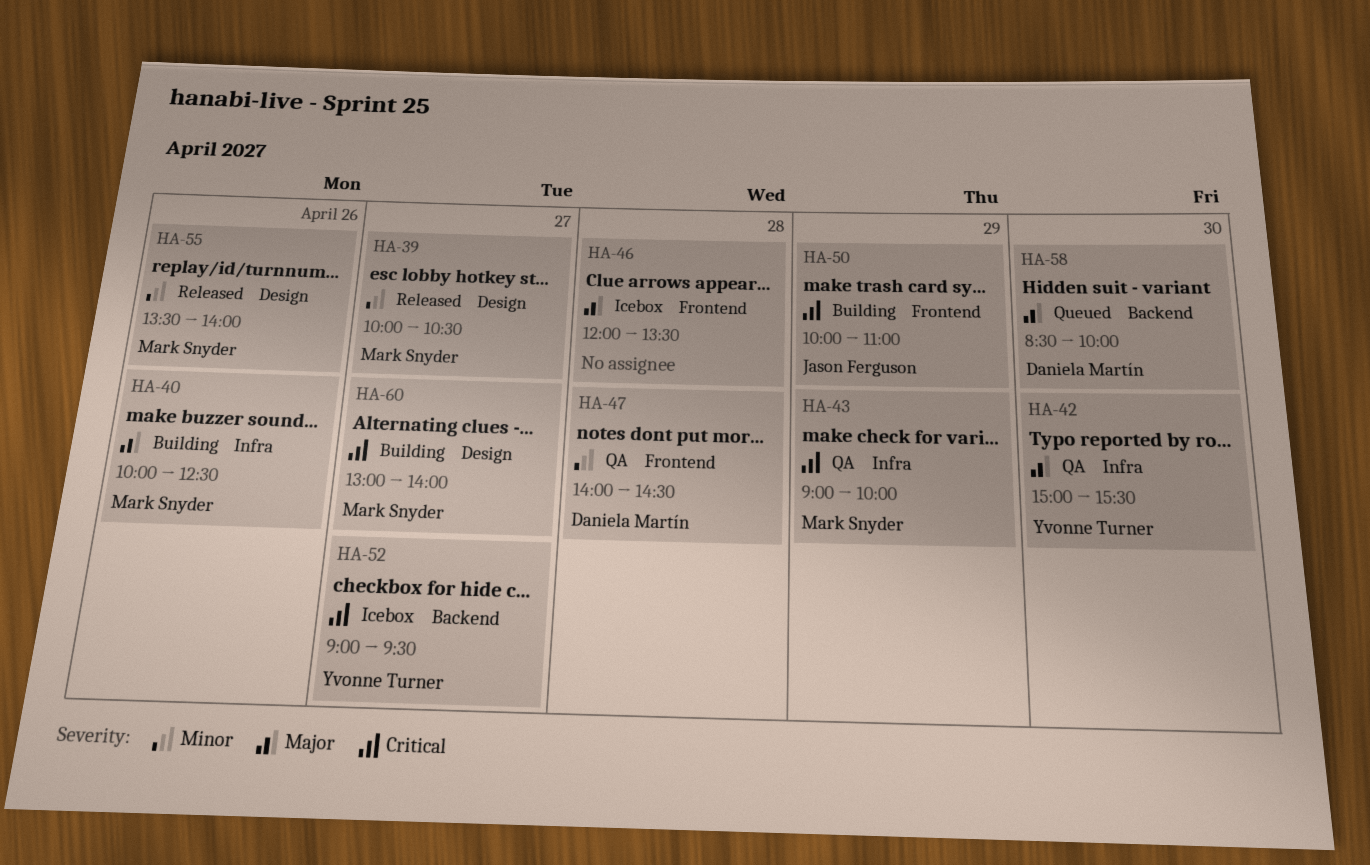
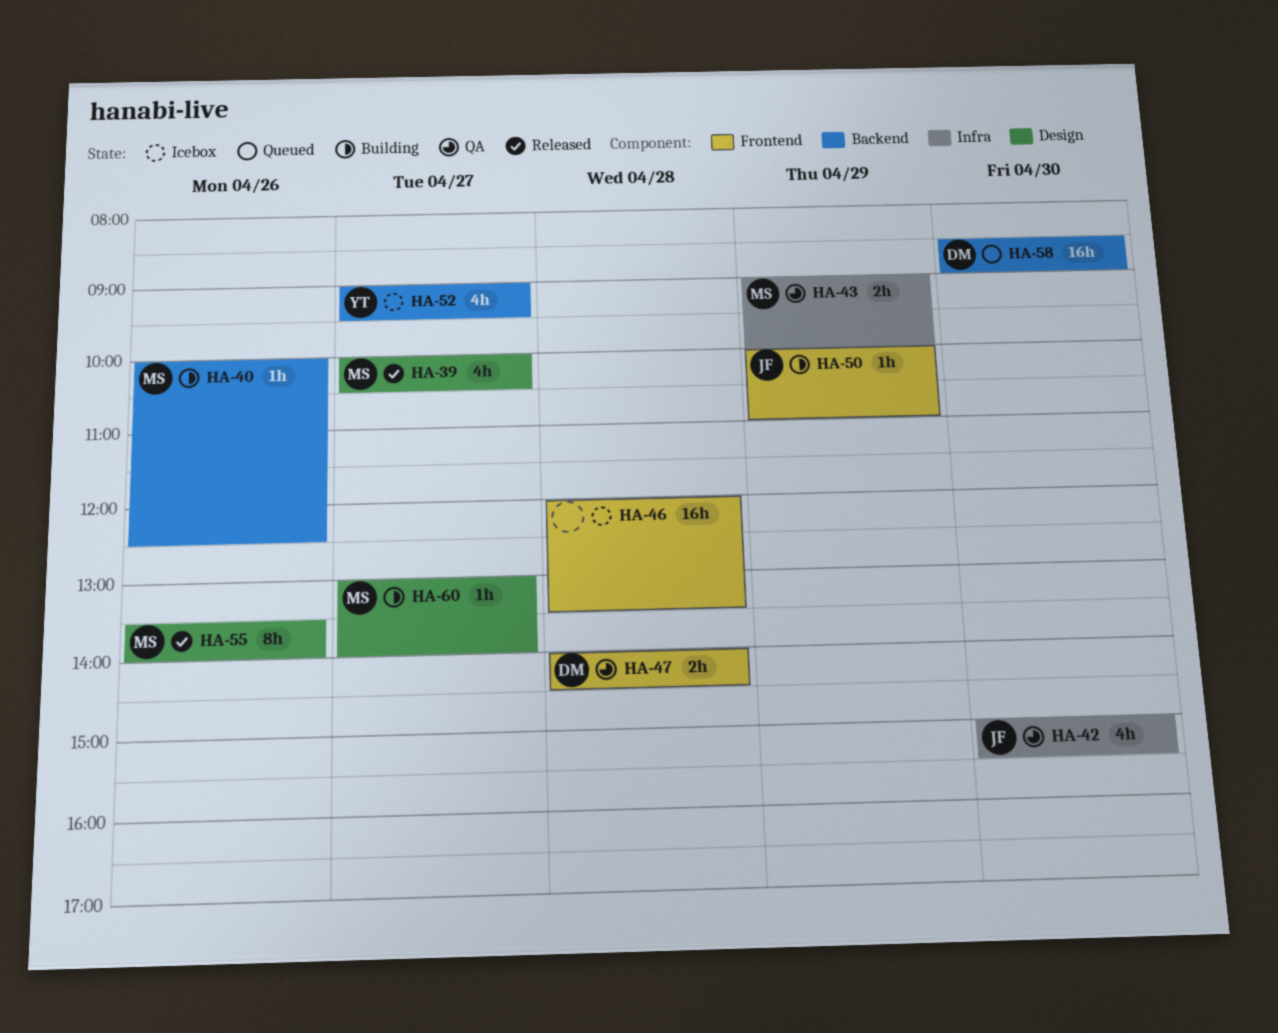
HA-40, label: Infra -> Backend
HA-42, owner: Yvonne Turner -> Jason Ferguson
HA-58, ends: 10:00 -> 09:00

